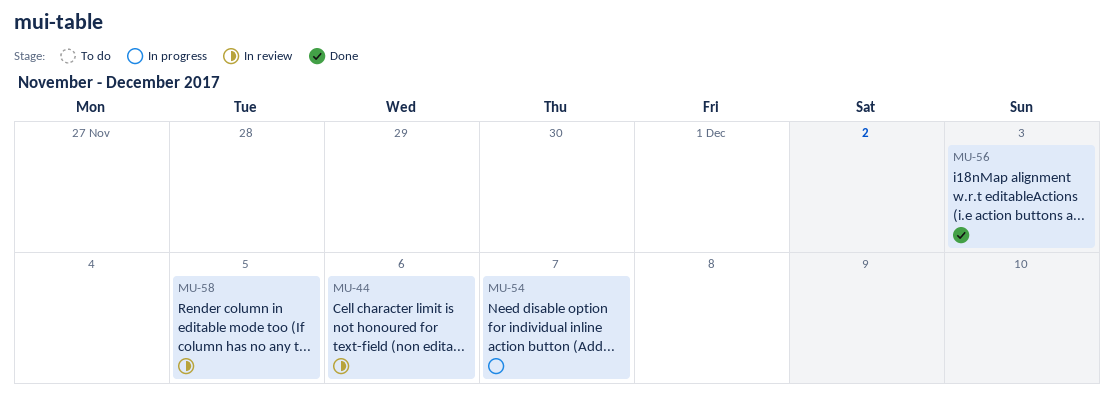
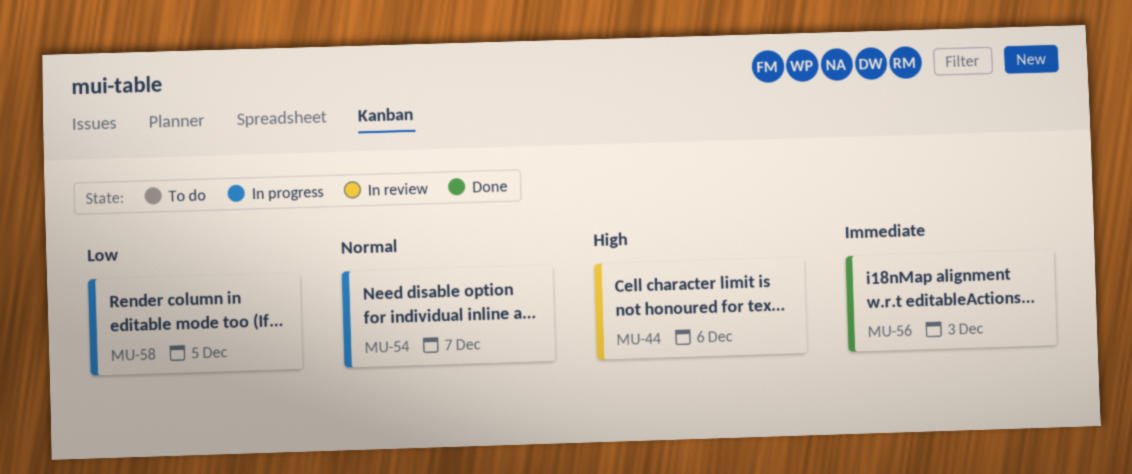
MU-58, status: In review -> In progress

